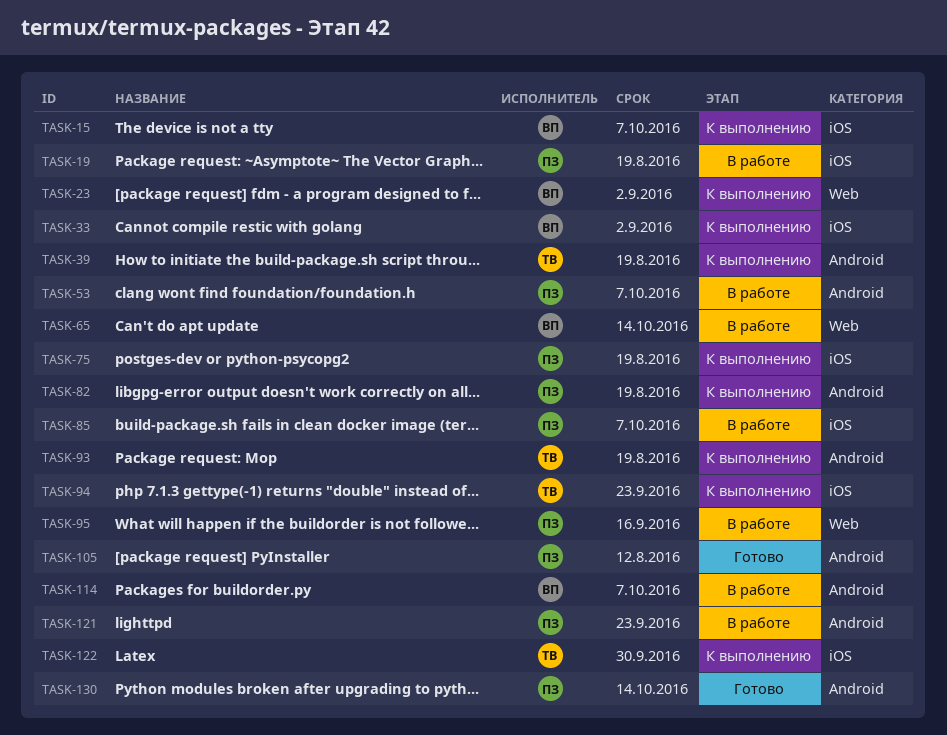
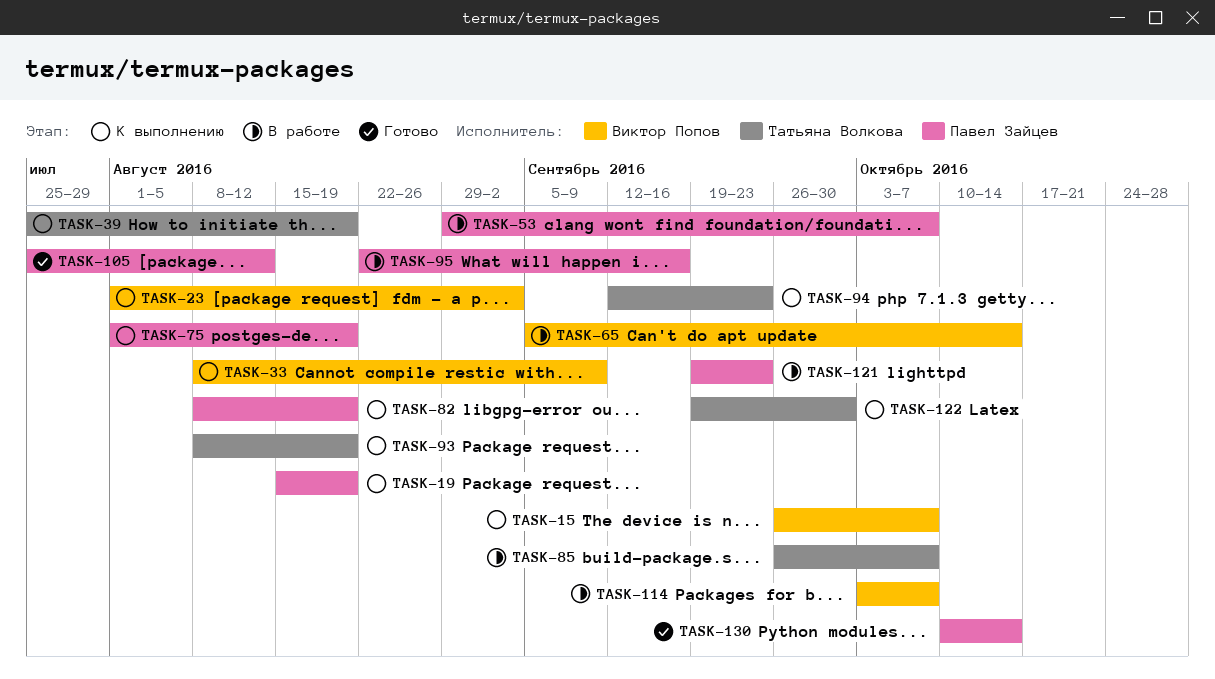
TASK-19, status: В работе -> К выполнению
TASK-33, due: Sep 2 -> Sep 9
TASK-85, owner: Павел Зайцев -> Татьяна Волкова

